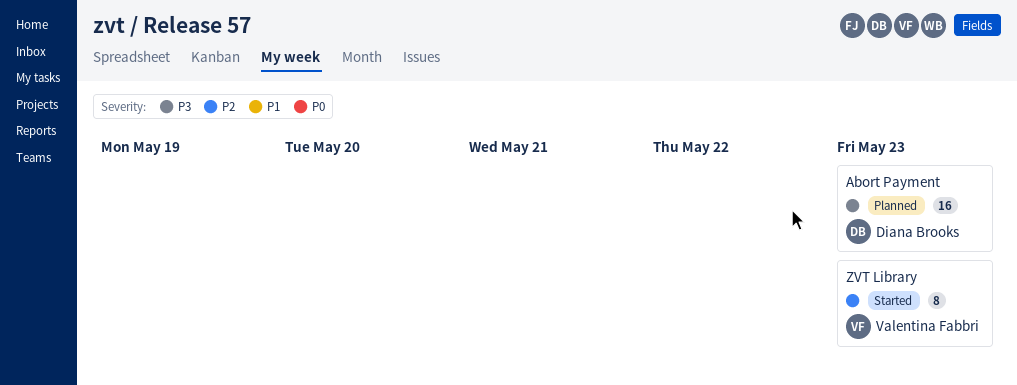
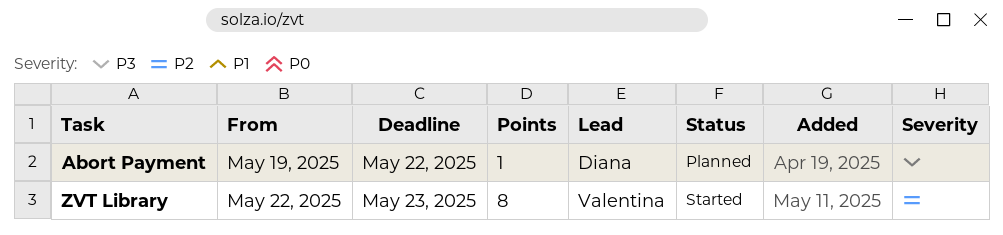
Abort Payment, estimate: 16 -> 1
Abort Payment, due: May 23 -> May 22

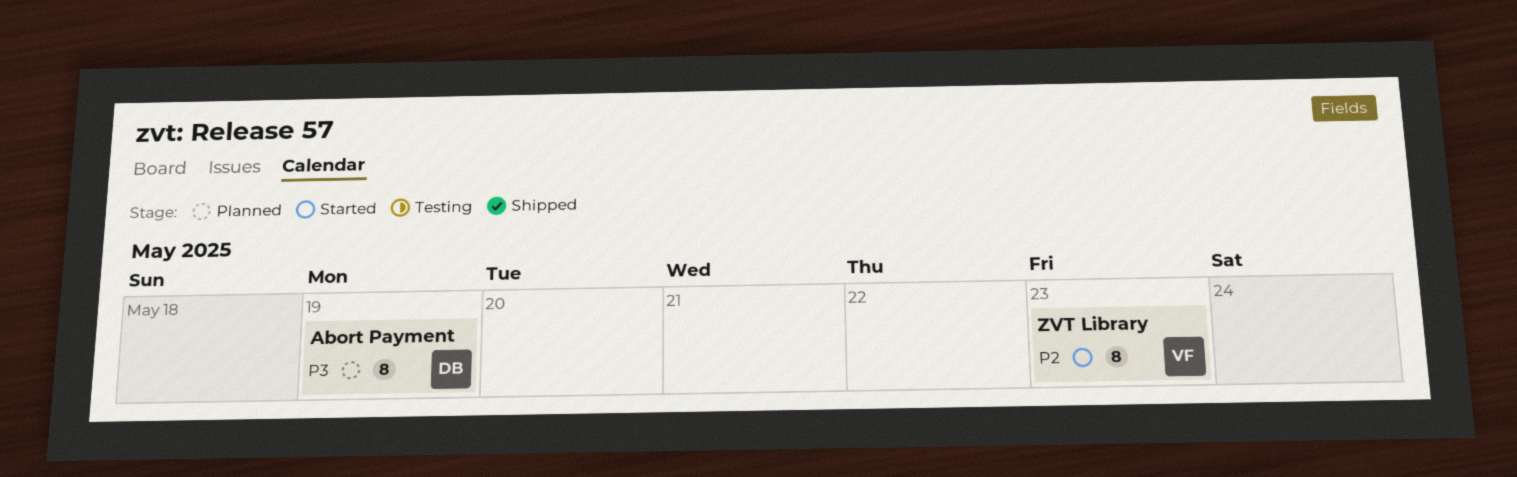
Abort Payment, estimate: 1 -> 8
Abort Payment, due: May 22 -> May 19

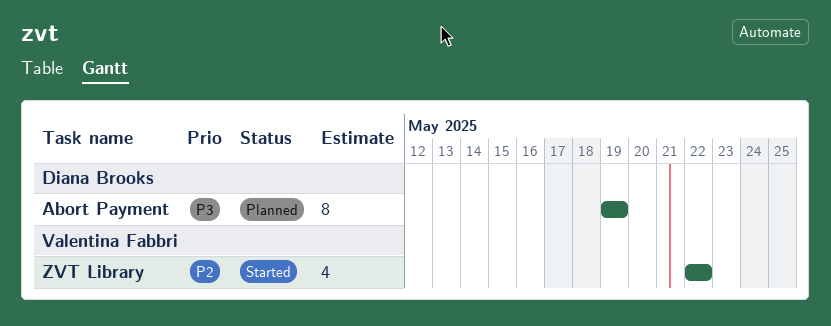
ZVT Library, estimate: 8 -> 4
ZVT Library, due: May 23 -> May 22

